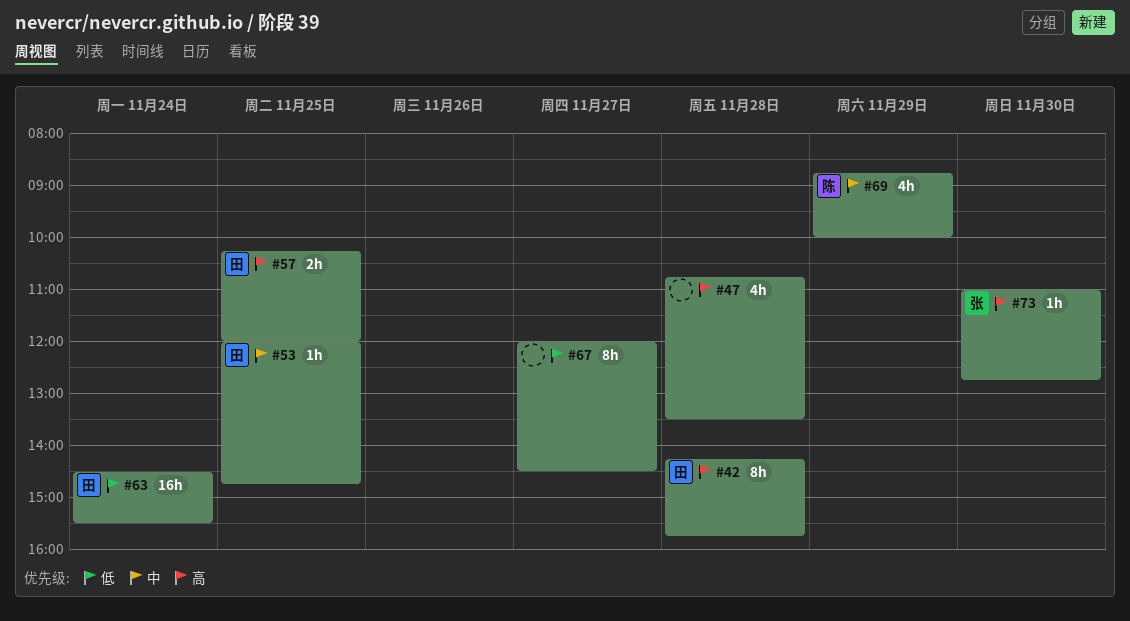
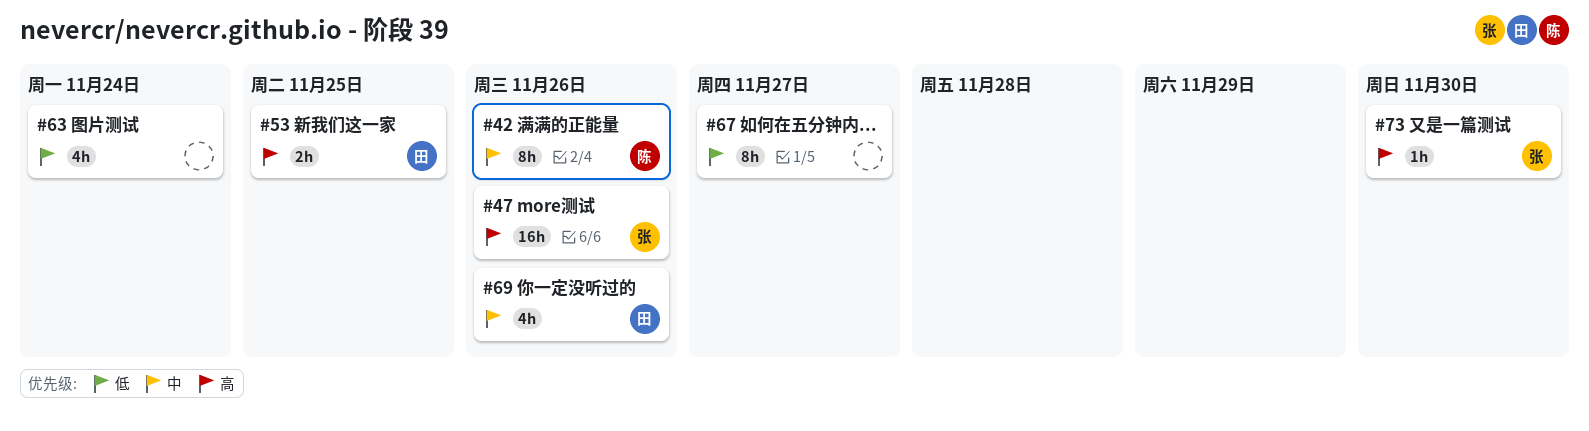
#42, owner: 田 -> 陈
#42, priority: 高 -> 中
#42, day: Nov 28 -> Nov 26
#47, owner: none -> 张
#47, estimate: 4h -> 16h
#47, day: Nov 28 -> Nov 26
#53, priority: 中 -> 高
#53, estimate: 1h -> 2h
#57: present -> none
#63, owner: 田 -> none
#63, estimate: 16h -> 4h
#69, owner: 陈 -> 田
#69, day: Nov 29 -> Nov 26

